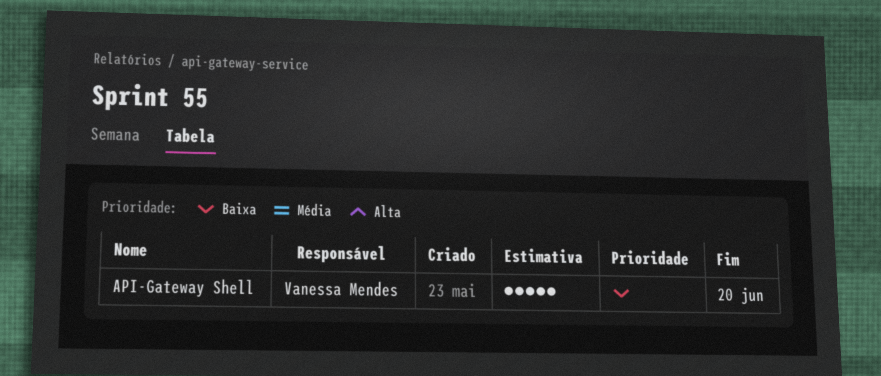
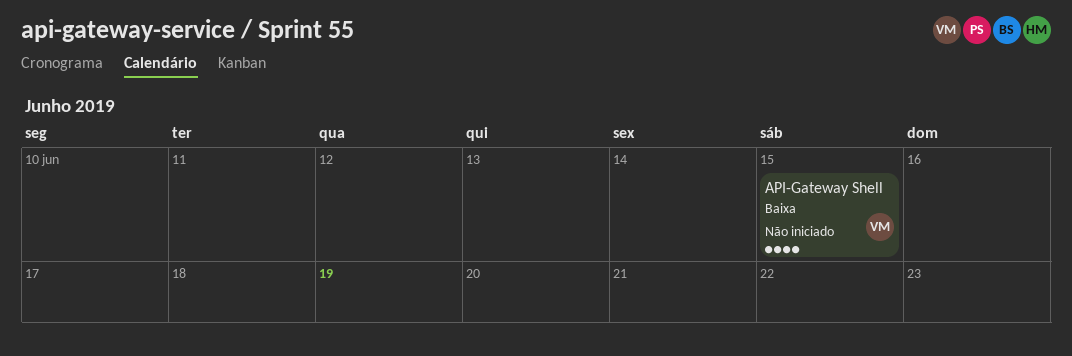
API-Gateway Shell, estimate: 5 -> 4
API-Gateway Shell, due: Jun 20 -> Jun 15

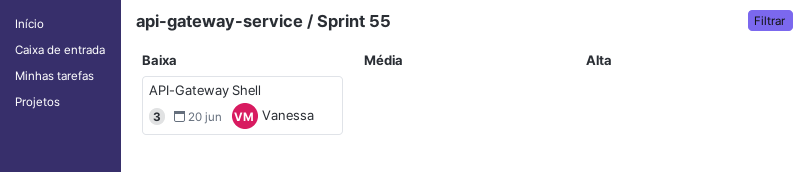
API-Gateway Shell, estimate: 4 -> 3
API-Gateway Shell, due: Jun 15 -> Jun 20

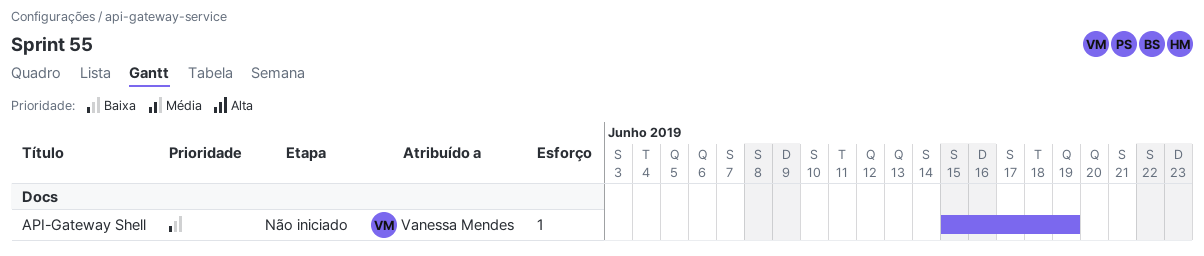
API-Gateway Shell, estimate: 3 -> 1
API-Gateway Shell, due: Jun 20 -> Jun 19

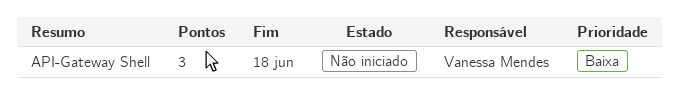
API-Gateway Shell, estimate: 1 -> 3
API-Gateway Shell, due: Jun 19 -> Jun 18

